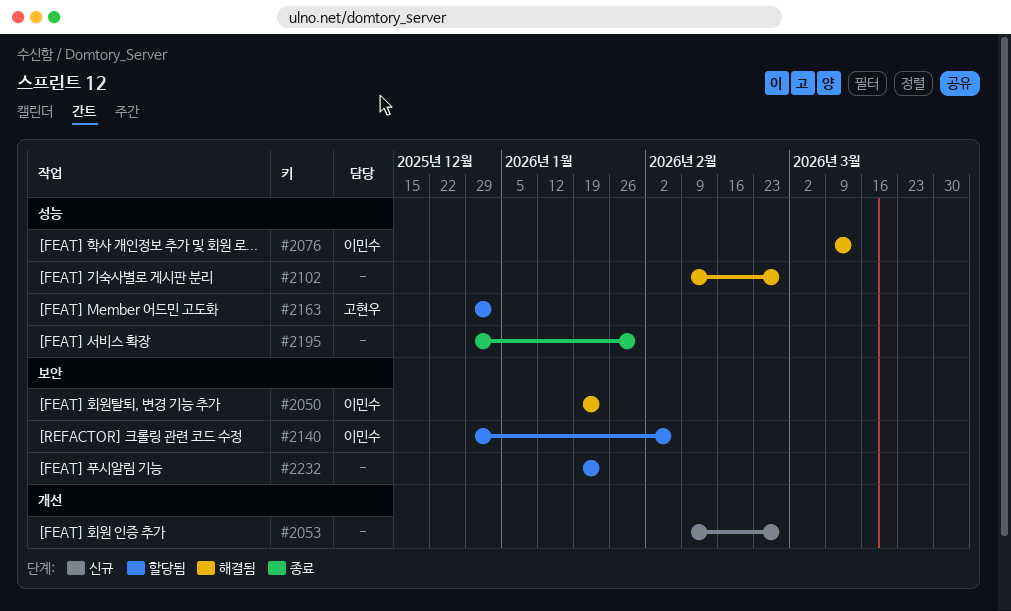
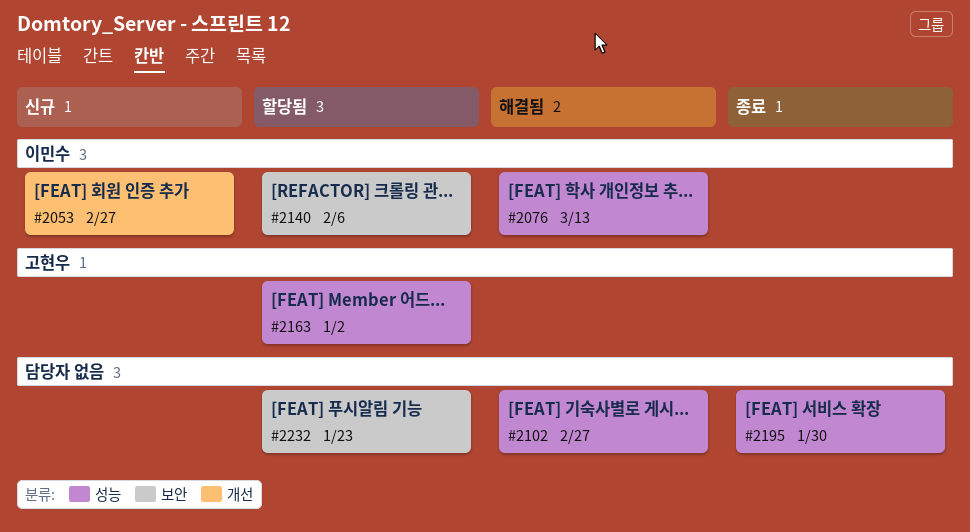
#2050: present -> none
#2053, owner: none -> 이민수

